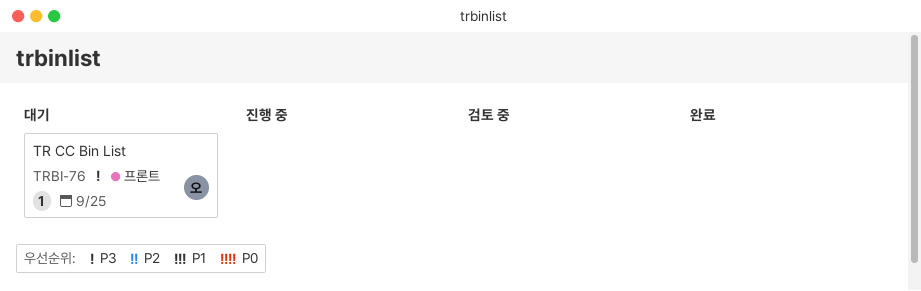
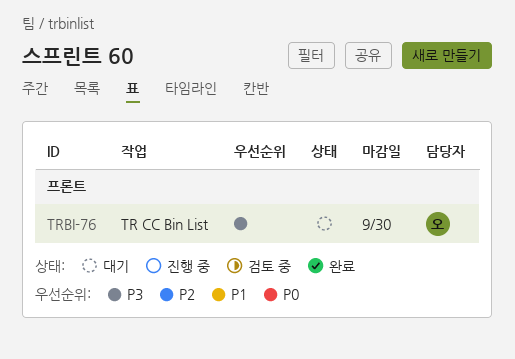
TRBI-76, due: Sep 25 -> Sep 30

